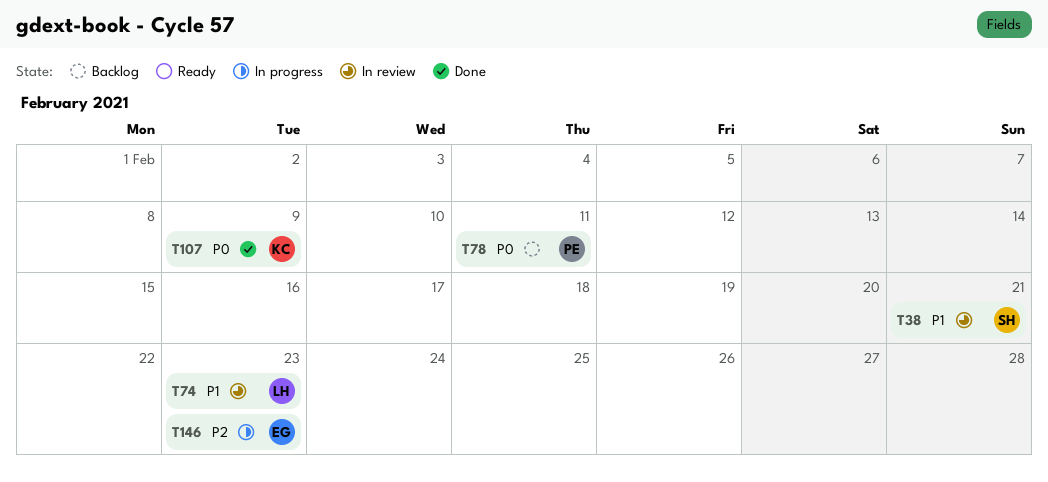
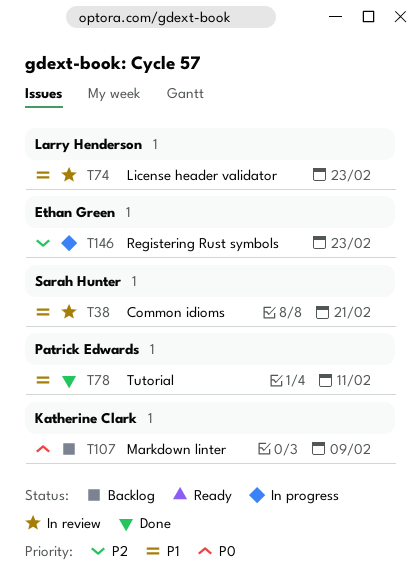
T78, status: Backlog -> Done
T78, priority: P0 -> P1
T107, status: Done -> Backlog

